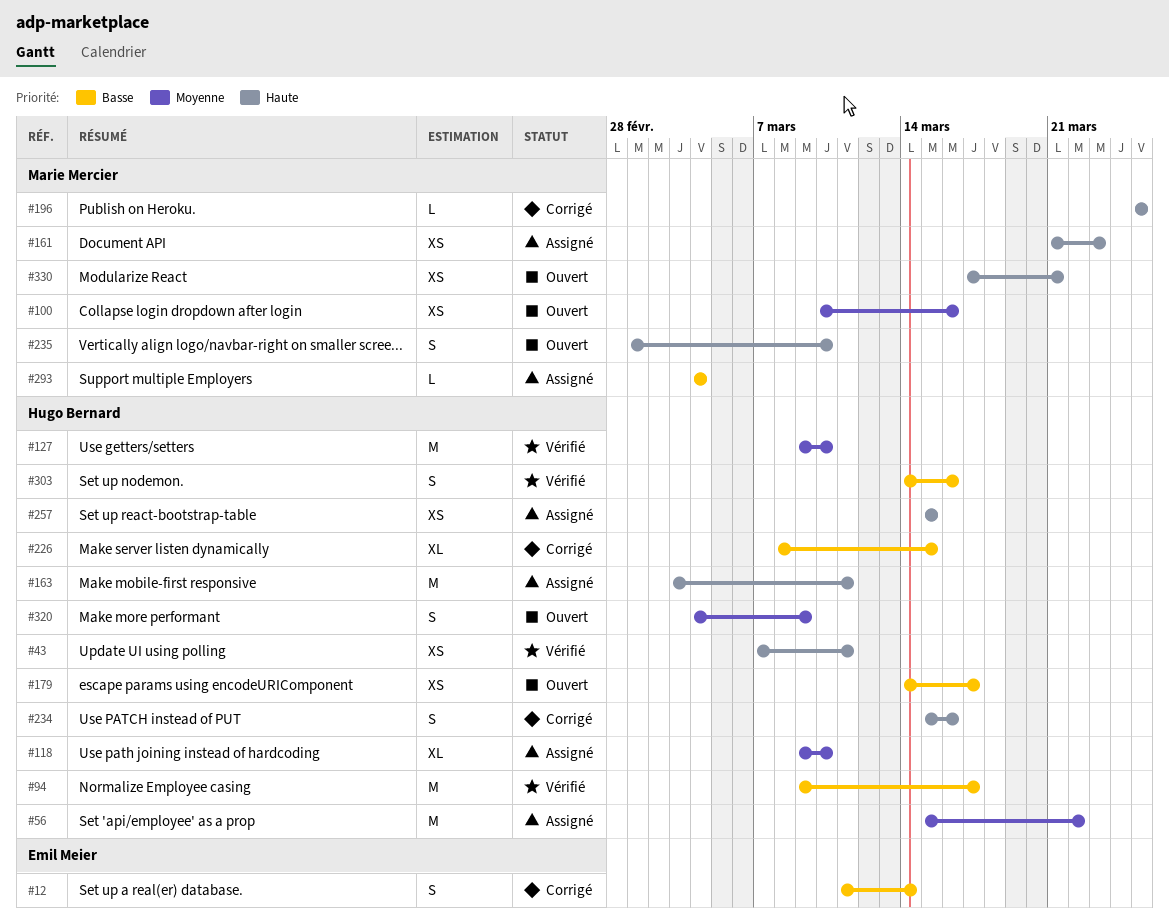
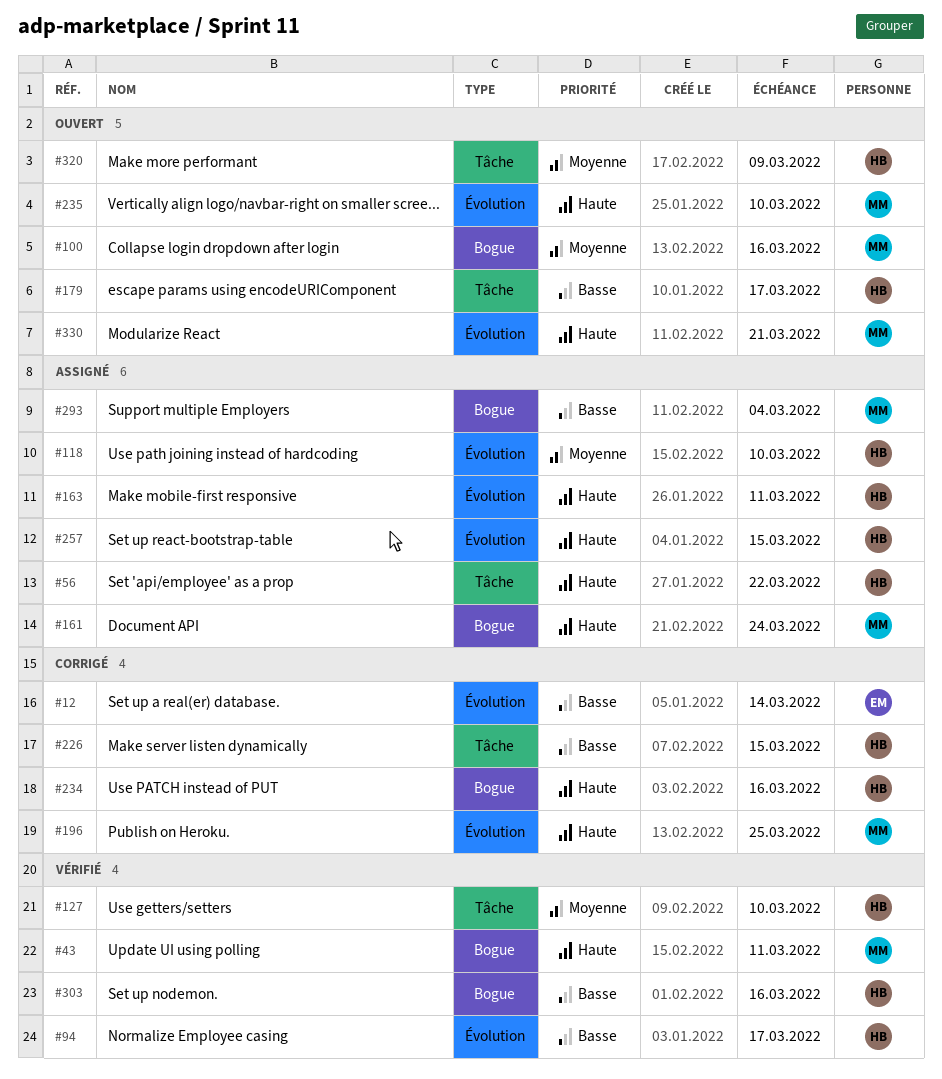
#43, owner: Hugo Bernard -> Marie Mercier
#56, priority: Moyenne -> Haute
#161, due: Mar 23 -> Mar 24

